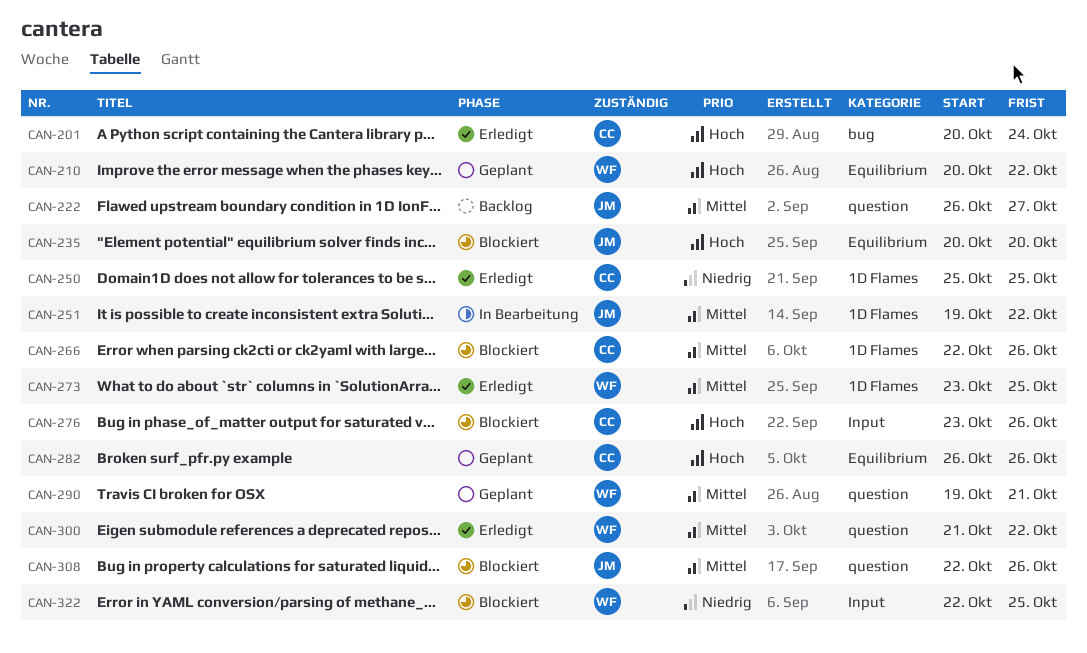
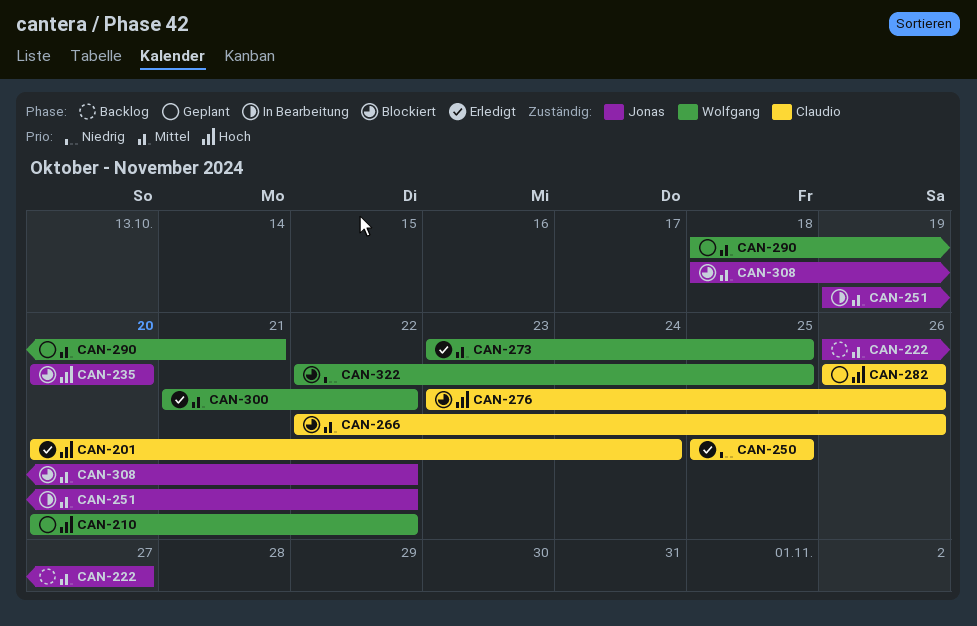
CAN-290, start: Oct 19 -> Oct 18
CAN-308, start: Oct 22 -> Oct 18
CAN-308, due: Oct 26 -> Oct 22

